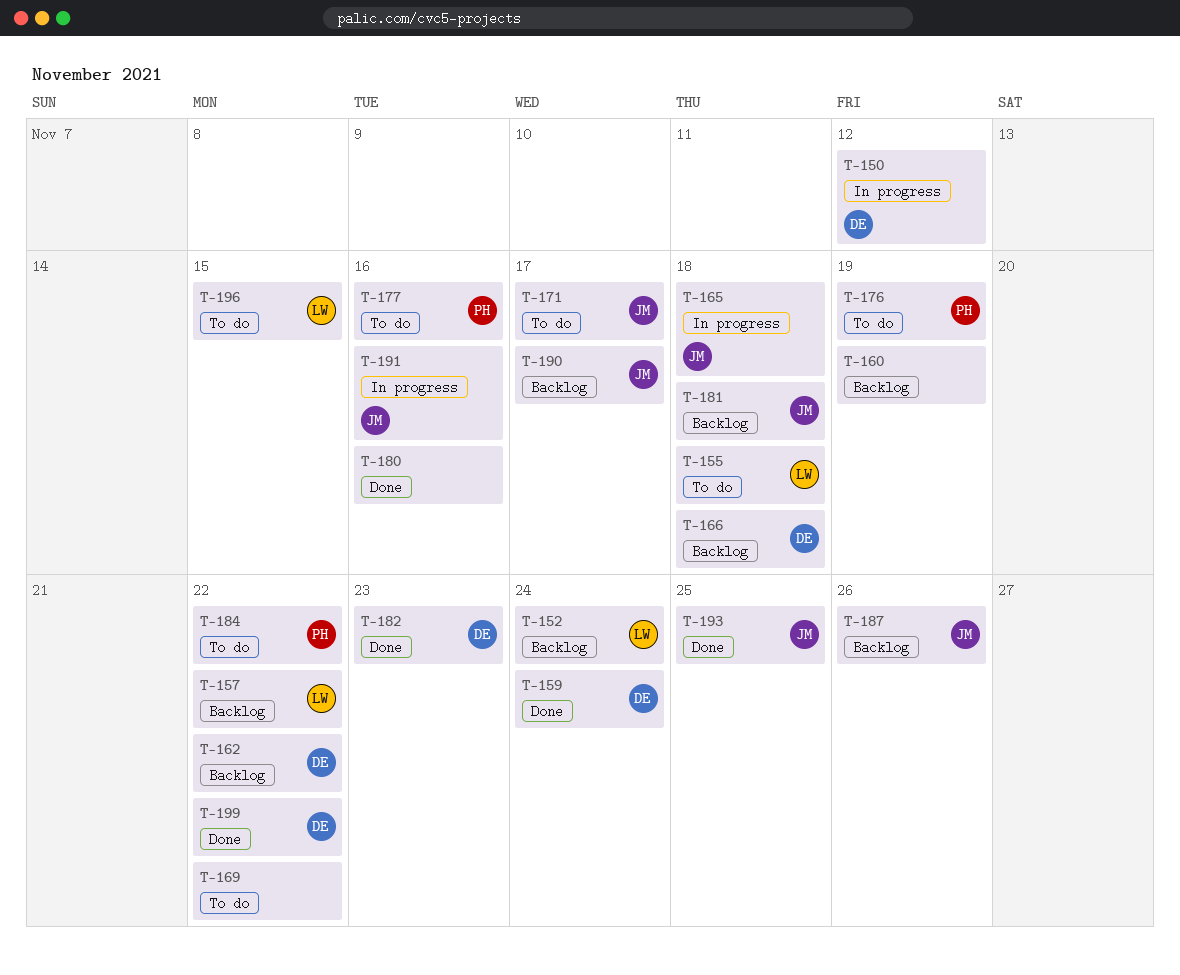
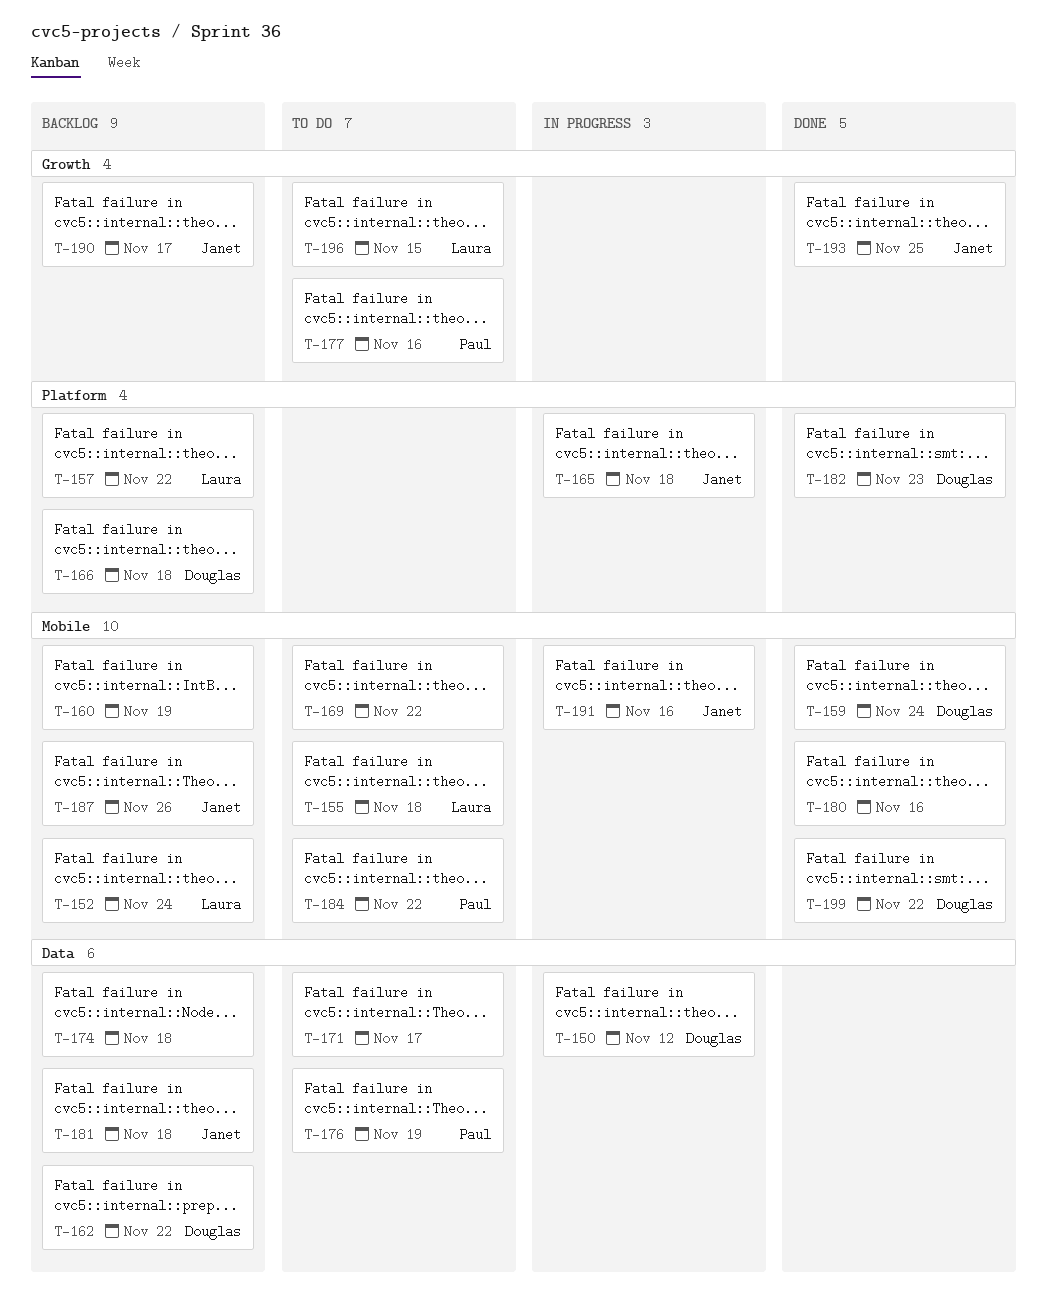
T-171, owner: Janet -> none
T-174: none -> present

